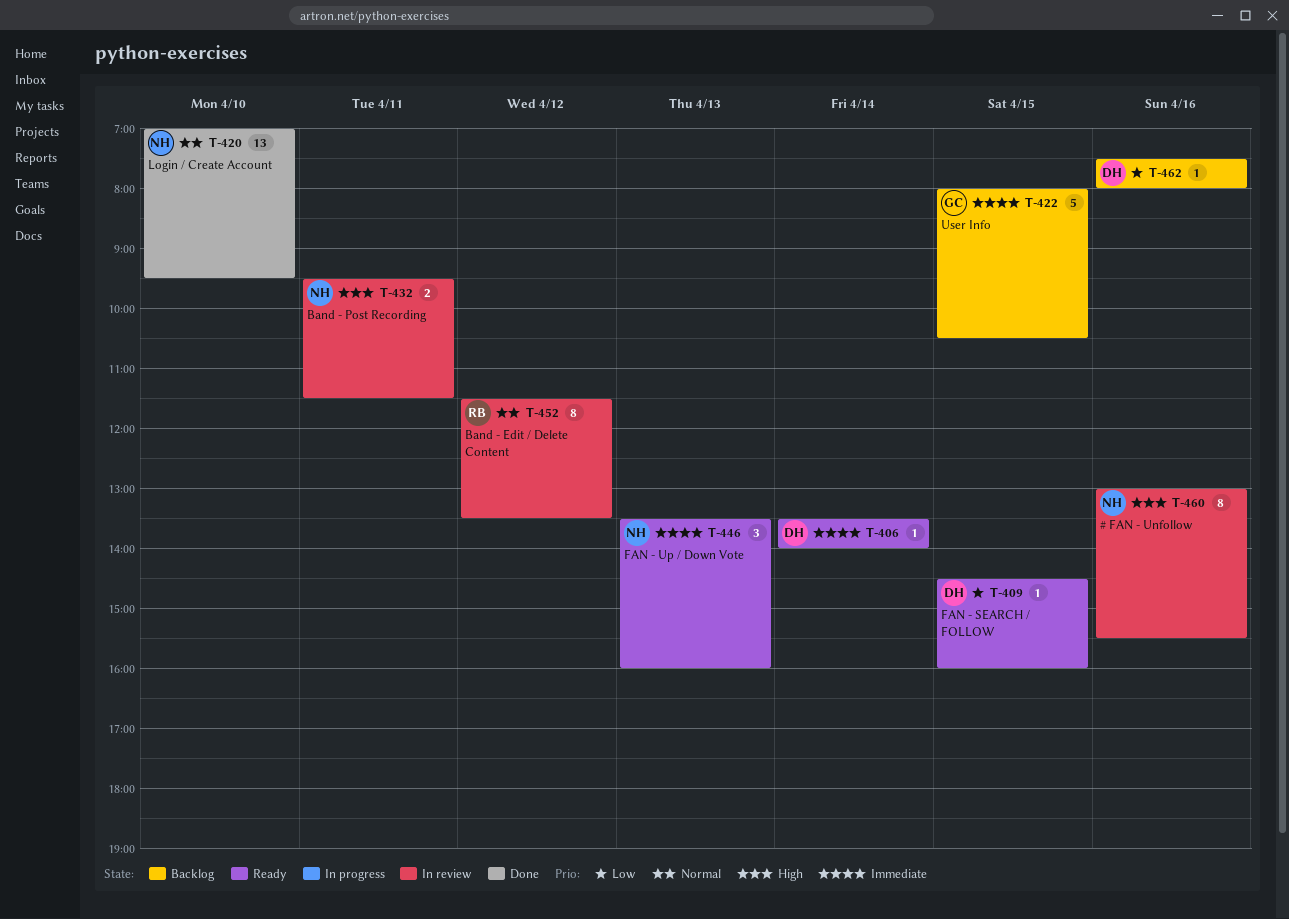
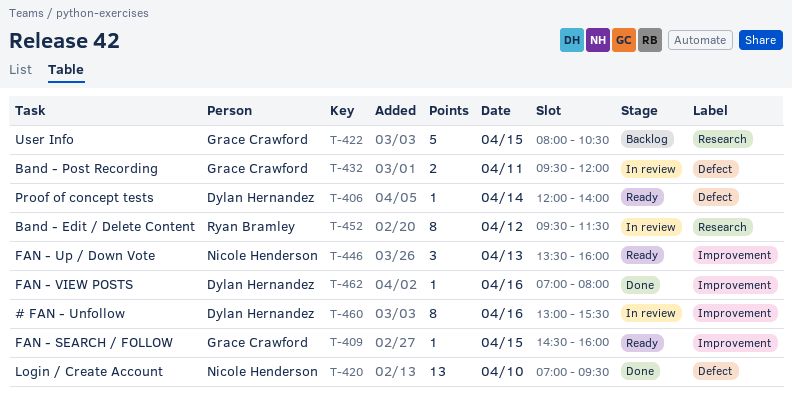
T-406, begins: 13:30 -> 12:00
T-409, owner: Dylan Hernandez -> Grace Crawford
T-432, owner: Nicole Henderson -> Grace Crawford
T-432, ends: 11:30 -> 12:00
T-452, begins: 11:30 -> 09:30
T-452, ends: 13:30 -> 11:30
T-460, owner: Nicole Henderson -> Dylan Hernandez
T-462, status: Backlog -> Done
T-462, begins: 07:30 -> 07:00

